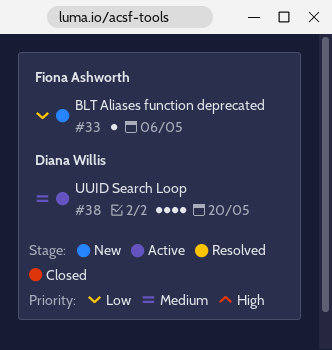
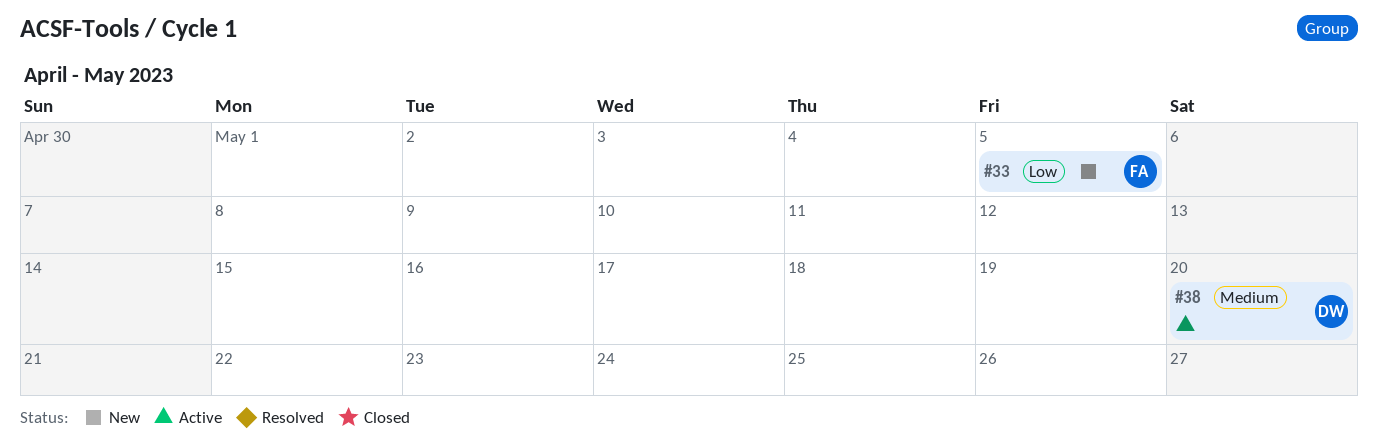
#33, due: May 6 -> May 5

